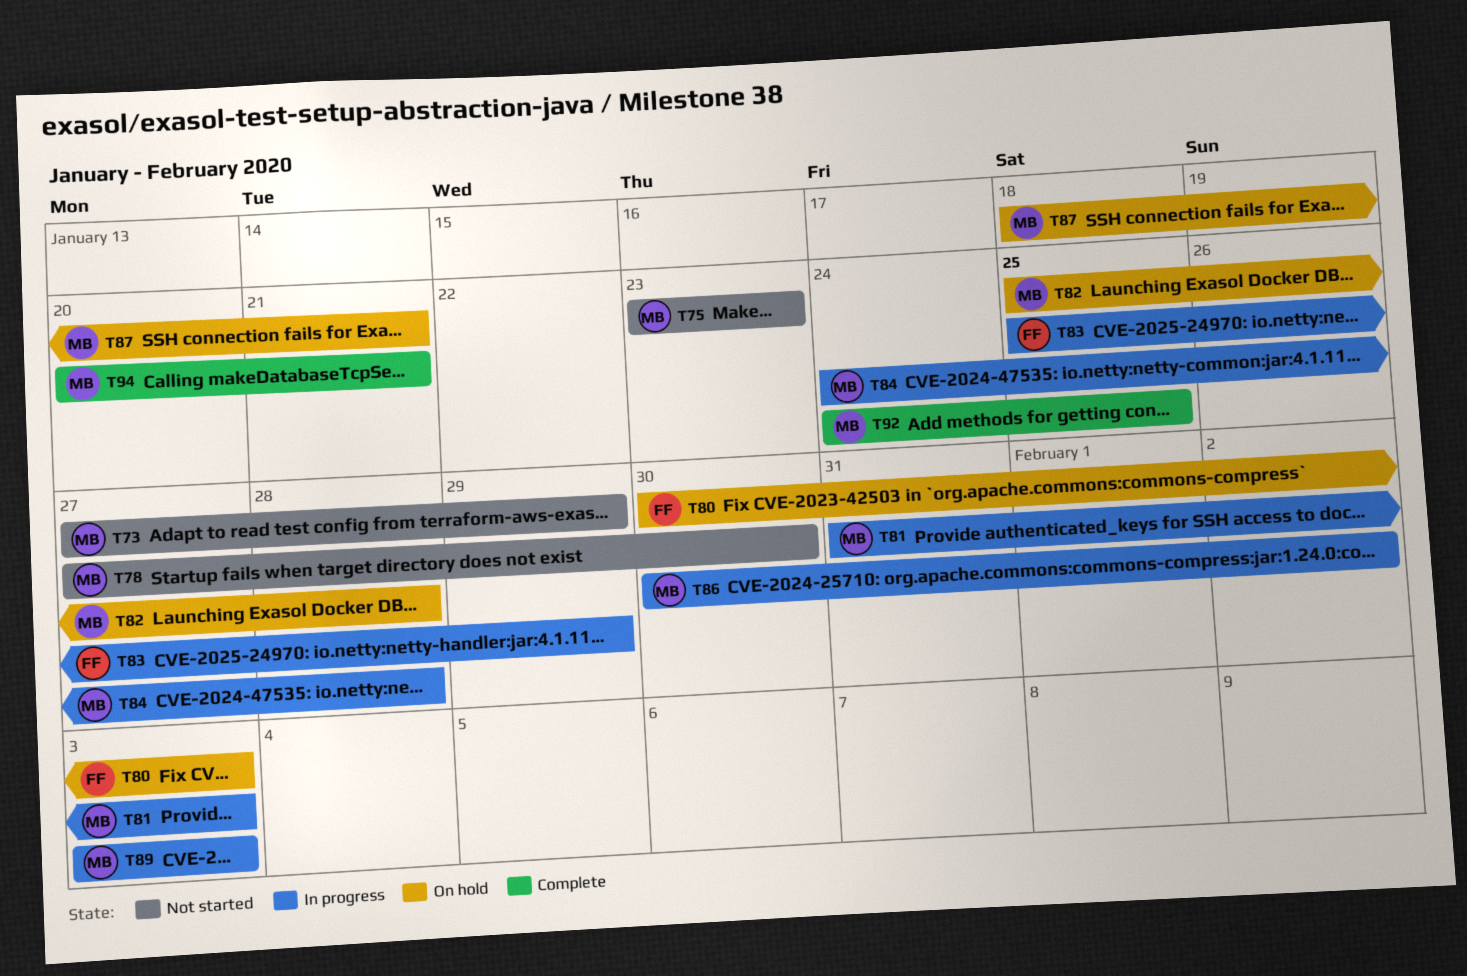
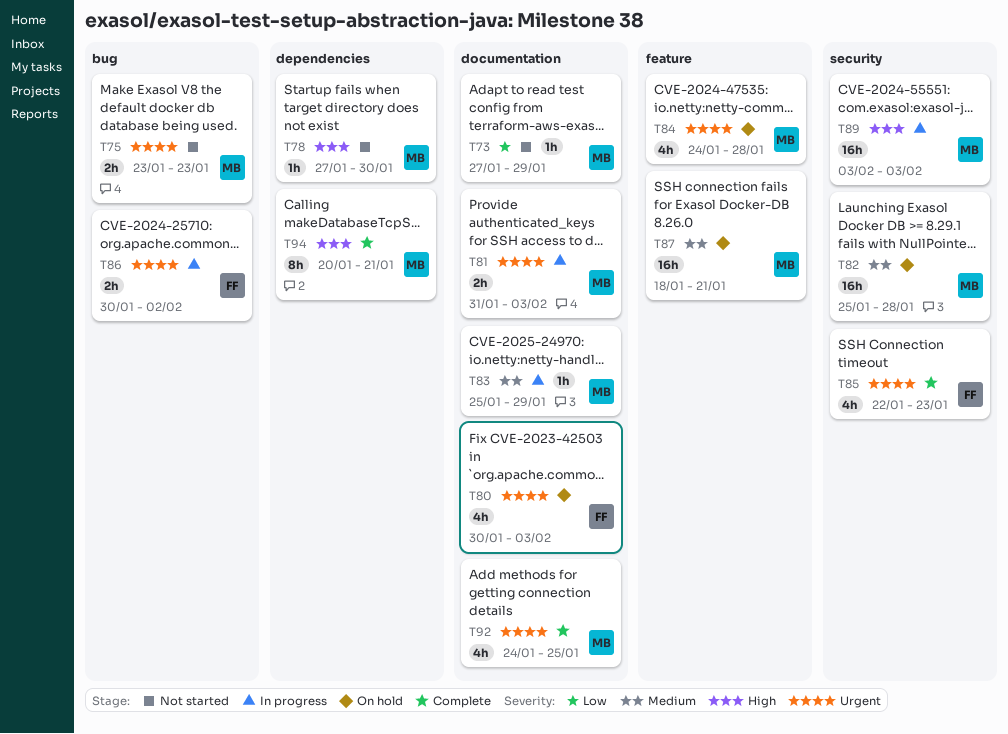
T83, owner: FF -> MB
T84, status: In progress -> On hold
T85: none -> present
T86, owner: MB -> FF

